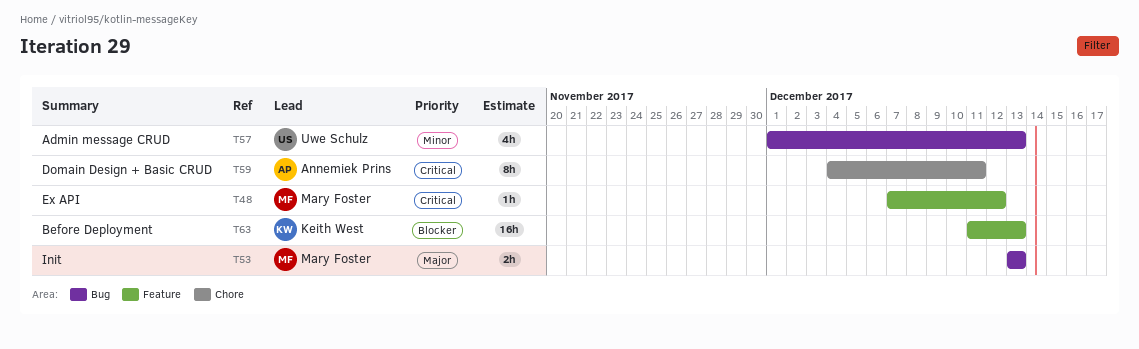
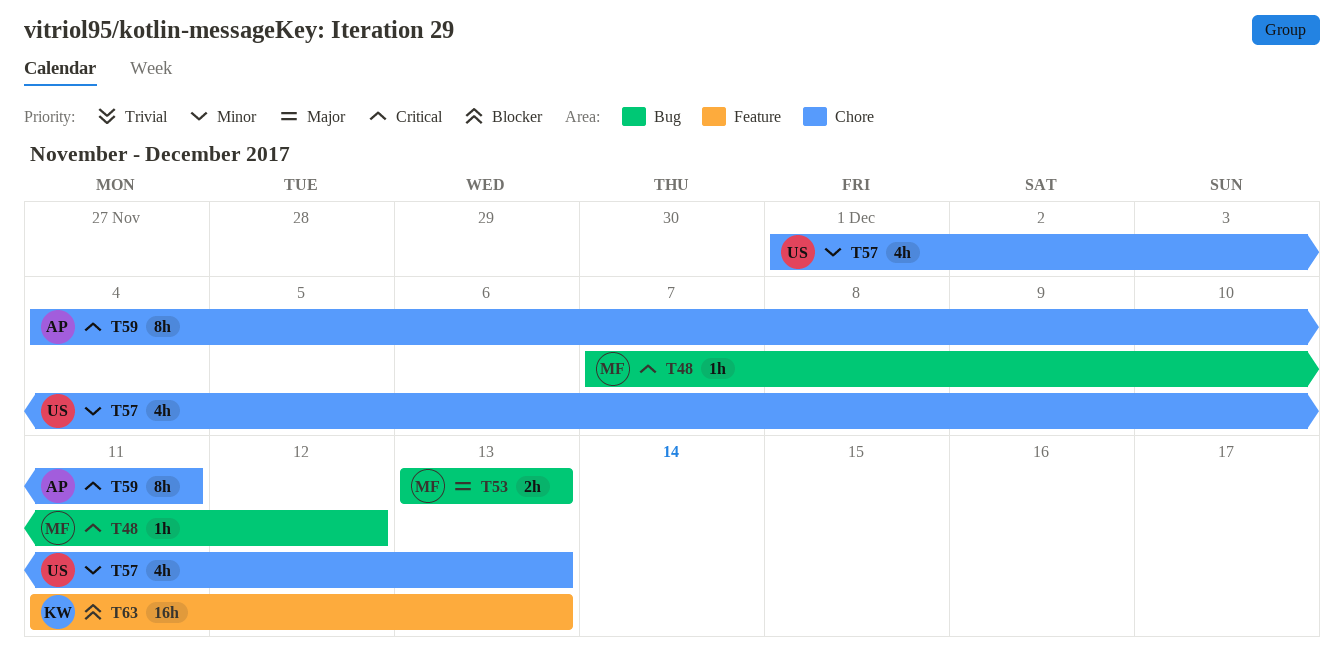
T48, label: Feature -> Bug
T57, label: Bug -> Chore

